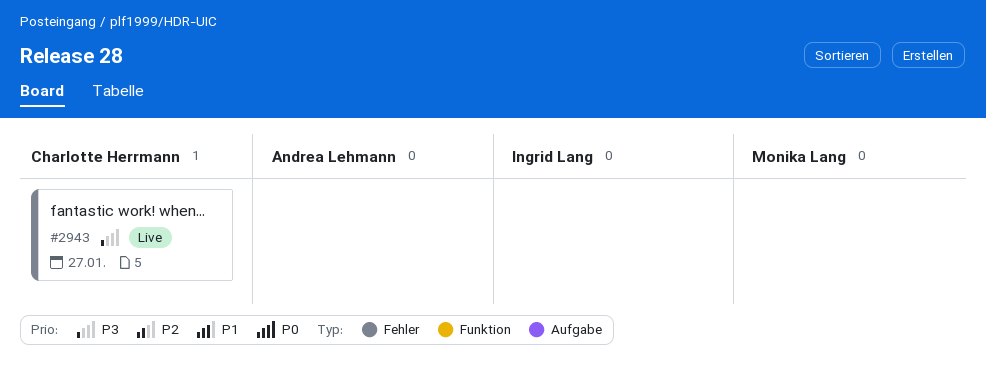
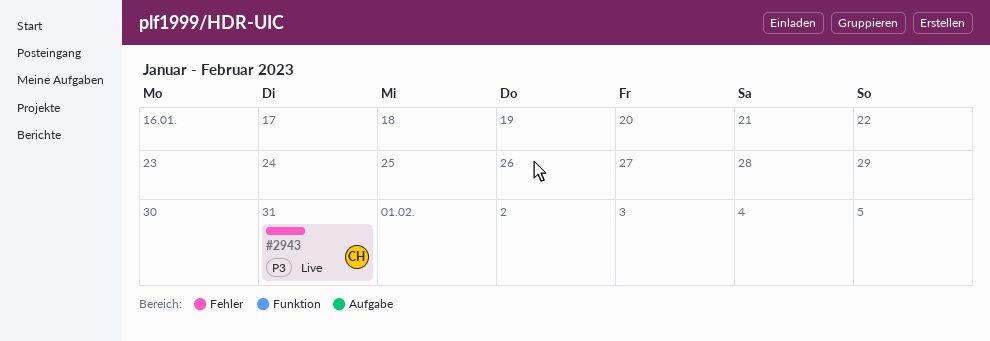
#2943, due: Jan 27 -> Jan 31

